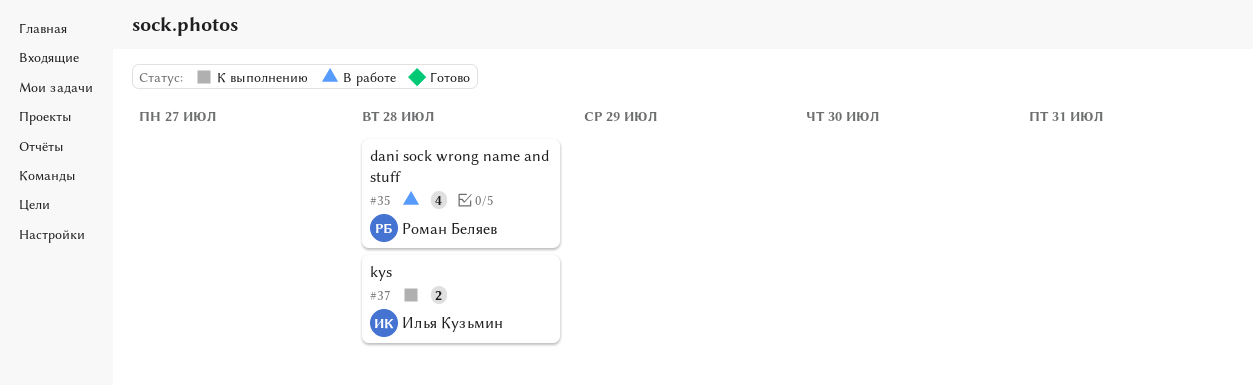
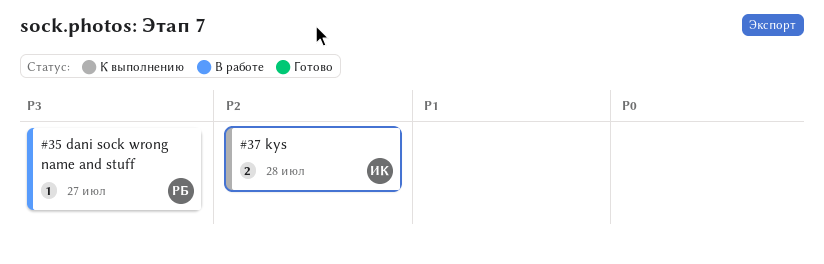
#35, estimate: 4 -> 1
#35, due: Jul 28 -> Jul 27

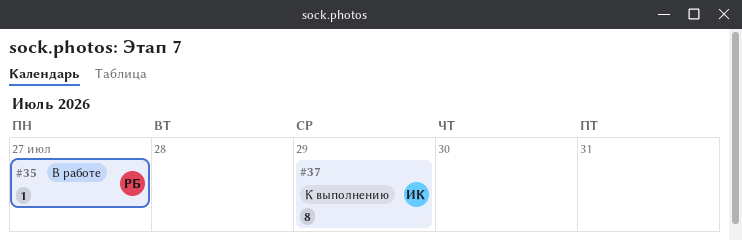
#37, estimate: 2 -> 8
#37, due: Jul 28 -> Jul 29

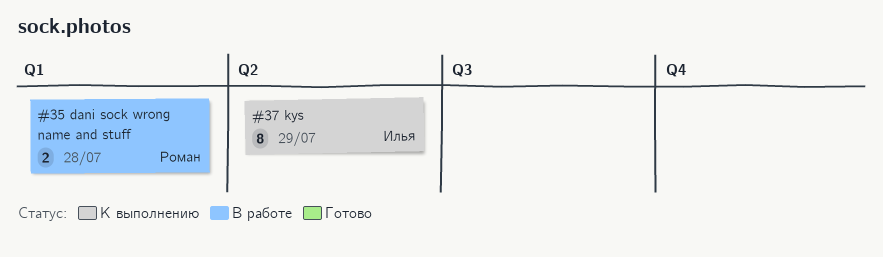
#35, estimate: 1 -> 2
#35, due: Jul 27 -> Jul 28

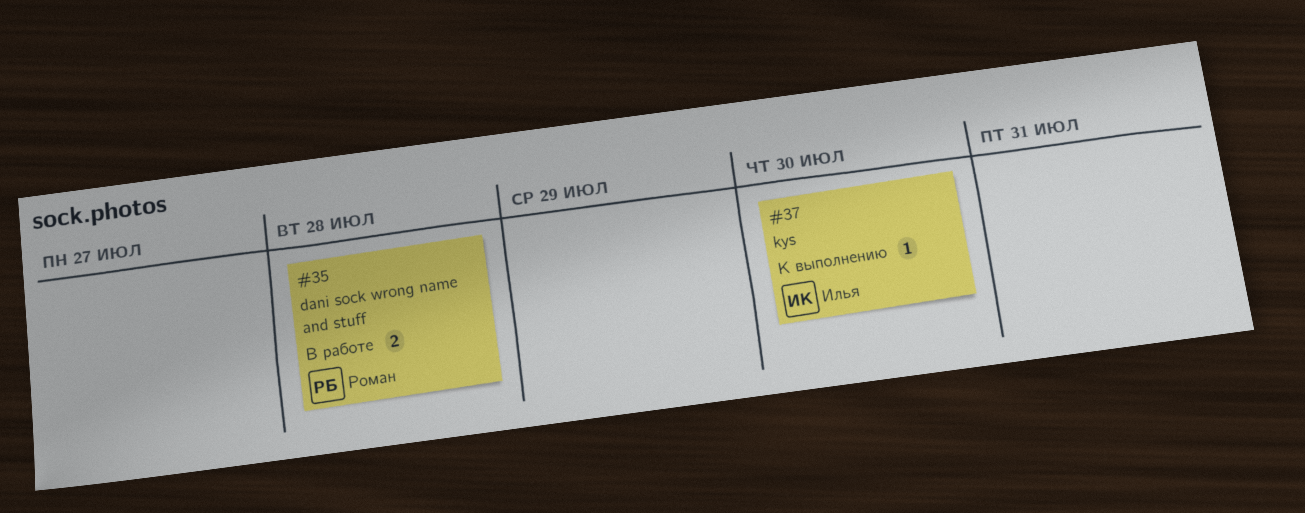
#37, estimate: 8 -> 1
#37, due: Jul 29 -> Jul 30

